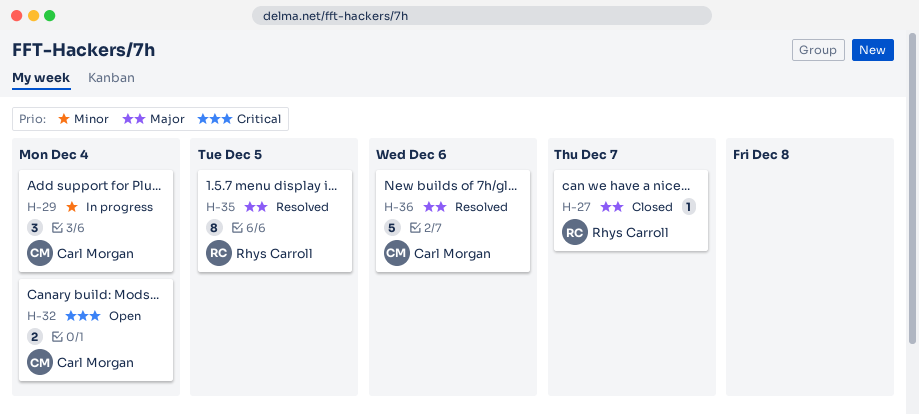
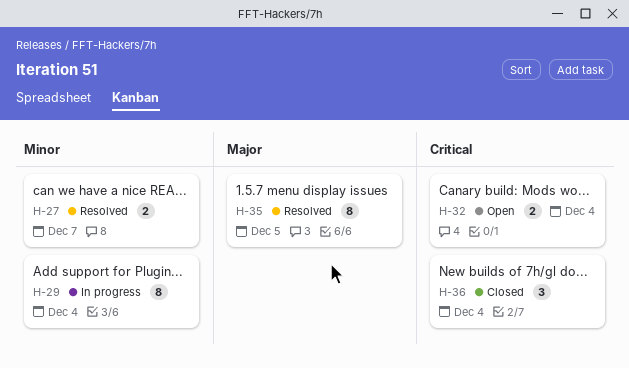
H-27, status: Closed -> Resolved
H-27, priority: Major -> Minor
H-27, estimate: 1 -> 2
H-29, estimate: 3 -> 8
H-36, status: Resolved -> Closed
H-36, priority: Major -> Critical
H-36, estimate: 5 -> 3
H-36, due: Dec 6 -> Dec 4

